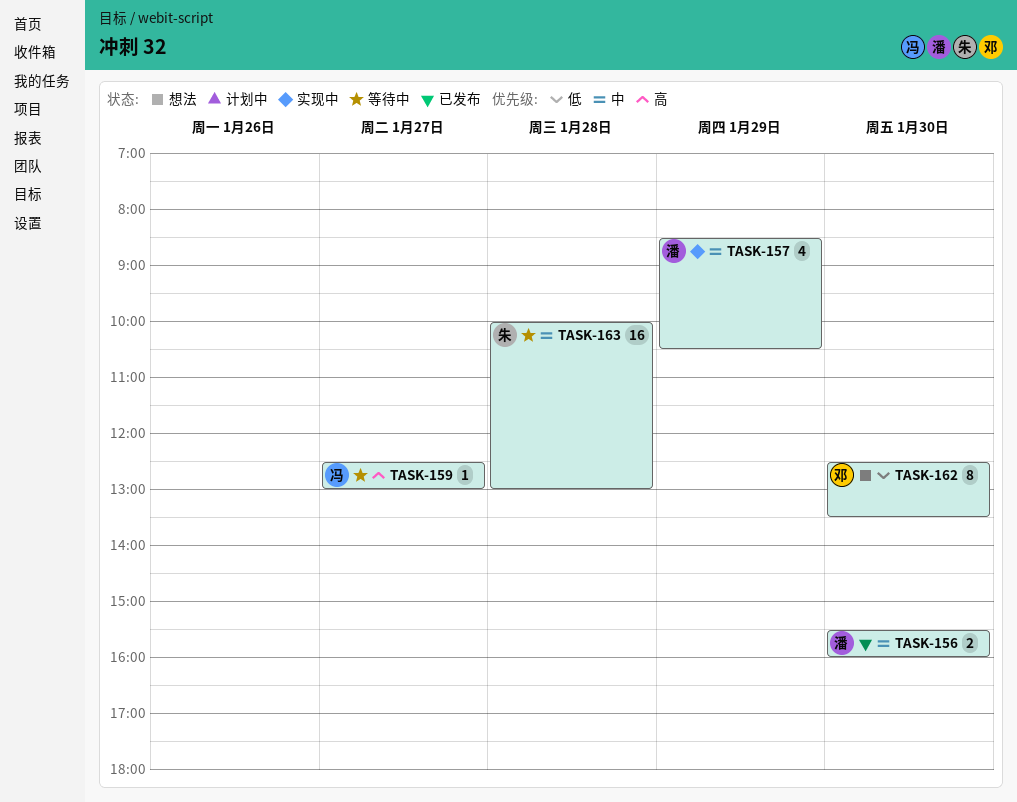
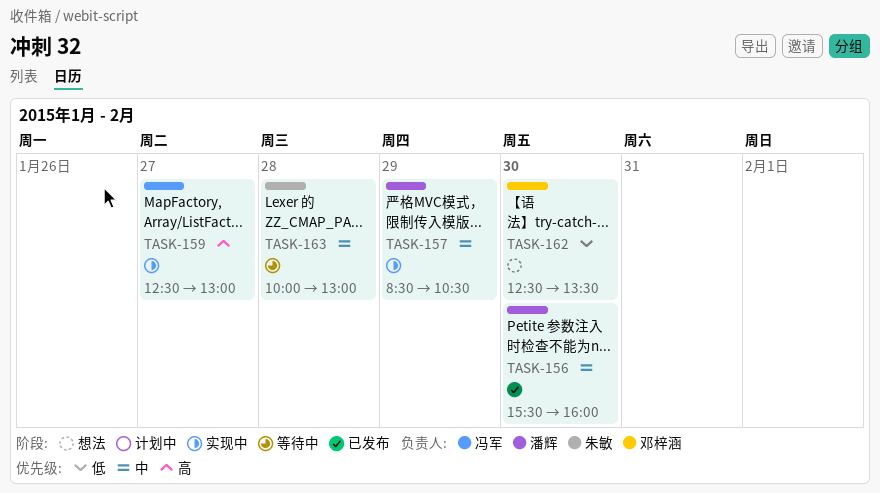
TASK-159, status: 等待中 -> 实现中

